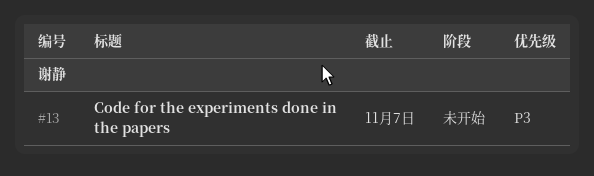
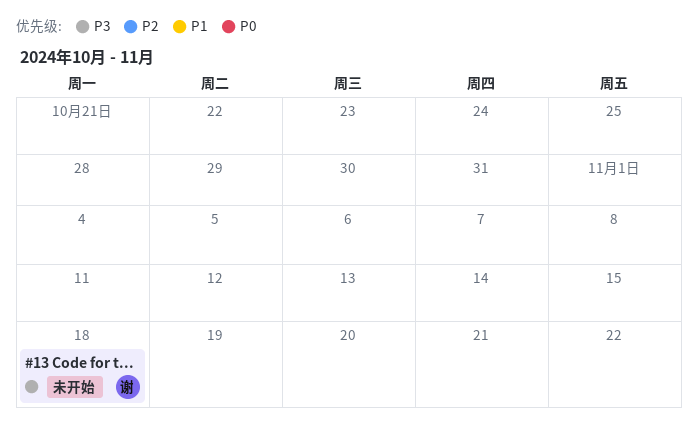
#13, due: Nov 7 -> Nov 18

